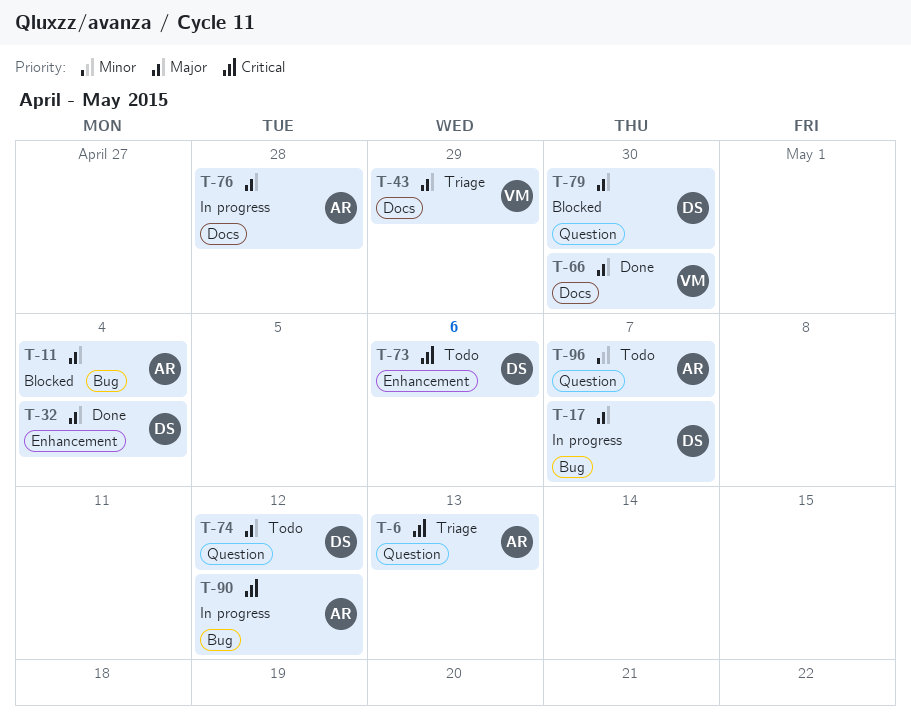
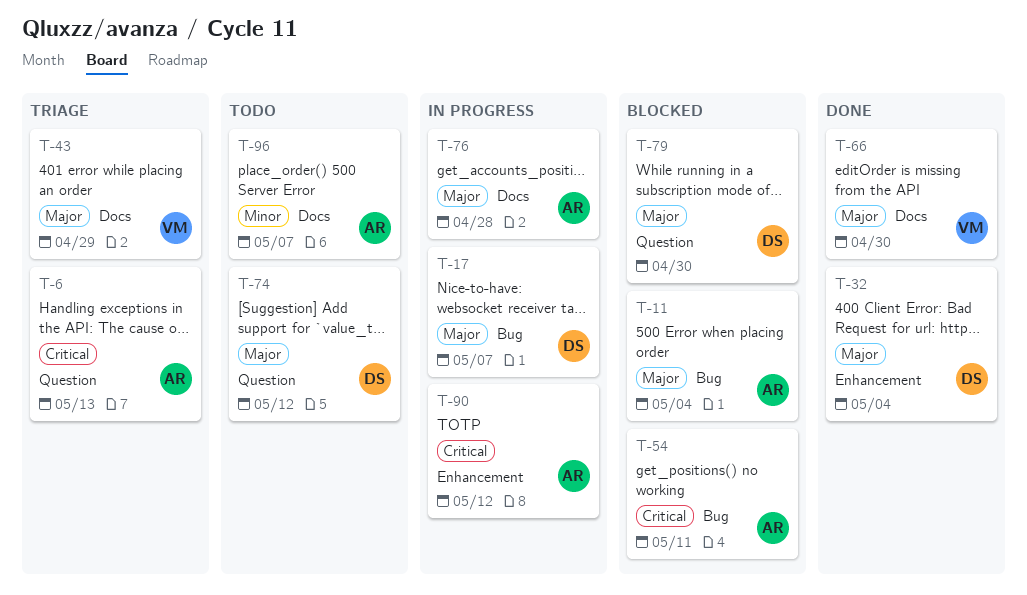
T-54: none -> present
T-73: present -> none
T-90, label: Bug -> Enhancement
T-96, label: Question -> Docs

